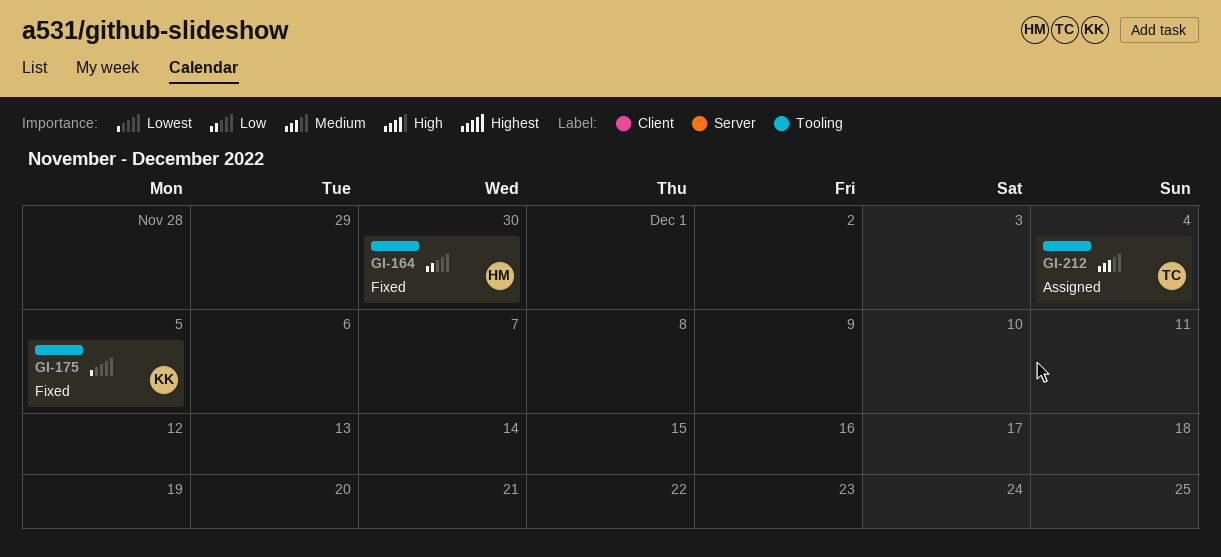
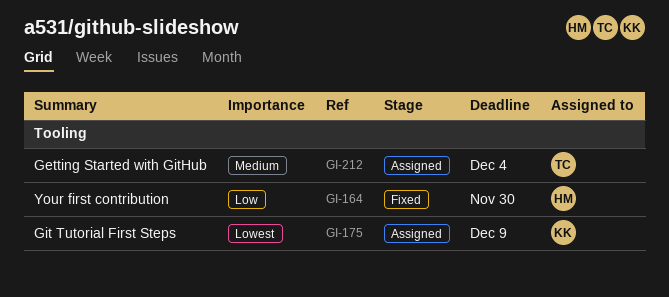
GI-175, status: Fixed -> Assigned
GI-175, due: Dec 5 -> Dec 9

